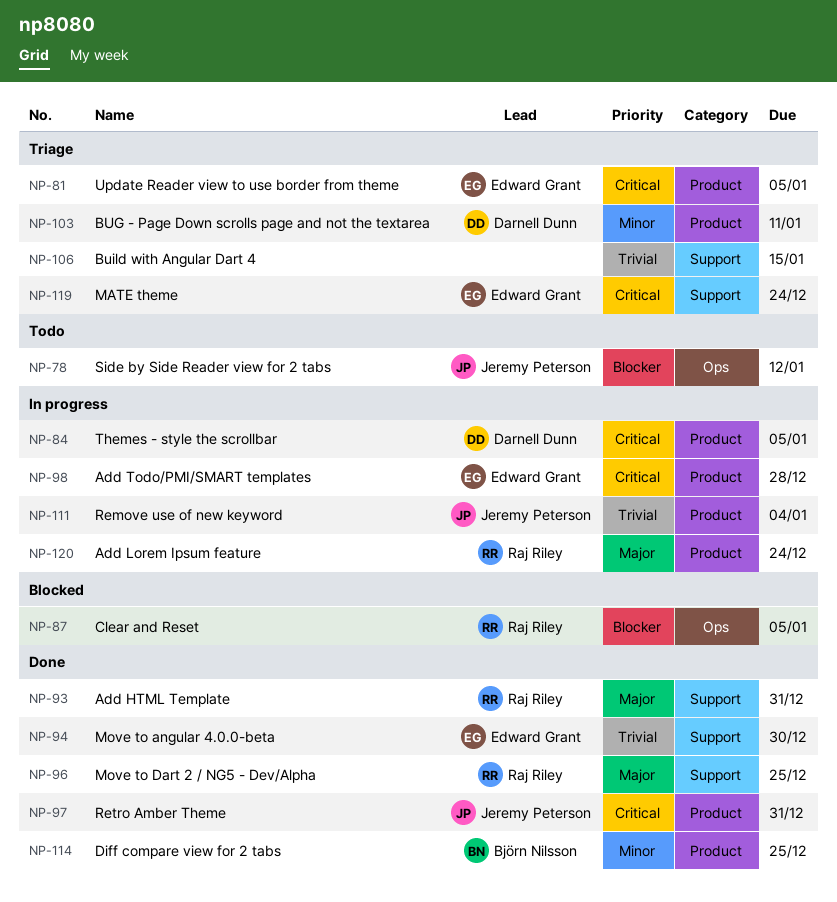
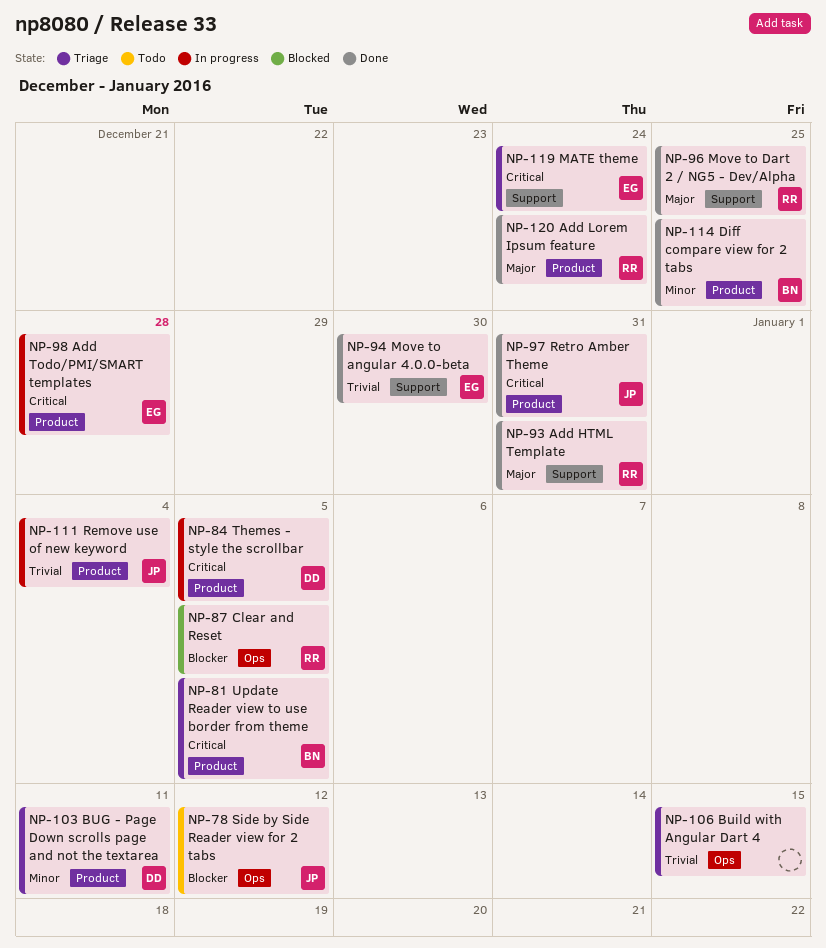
NP-81, owner: Edward Grant -> Björn Nilsson
NP-106, label: Support -> Ops
NP-120, status: In progress -> Done

